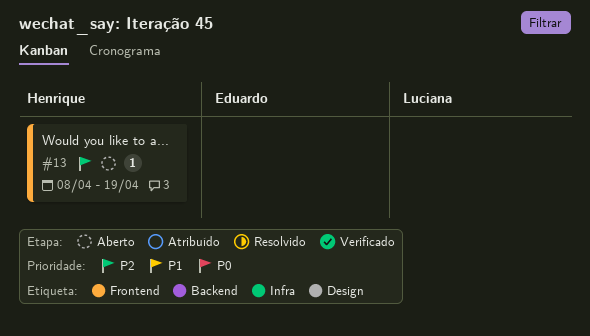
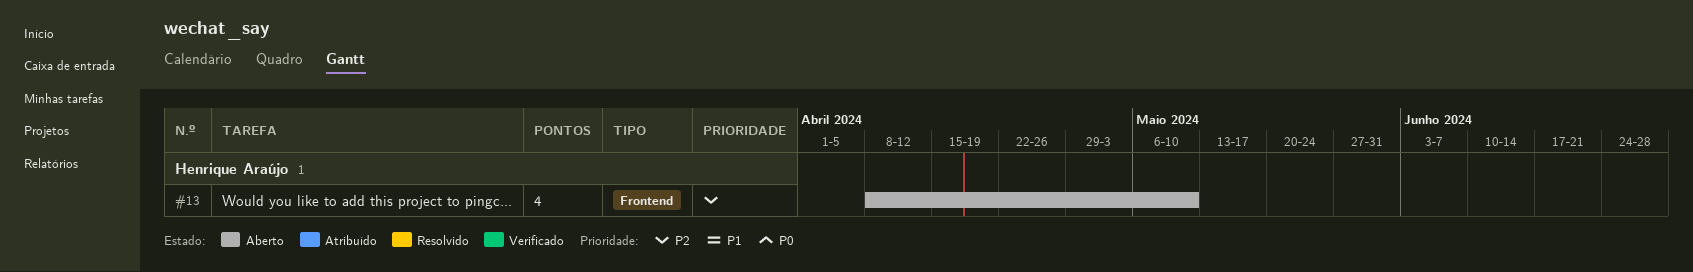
#13, estimate: 1 -> 4
#13, due: Apr 19 -> May 10

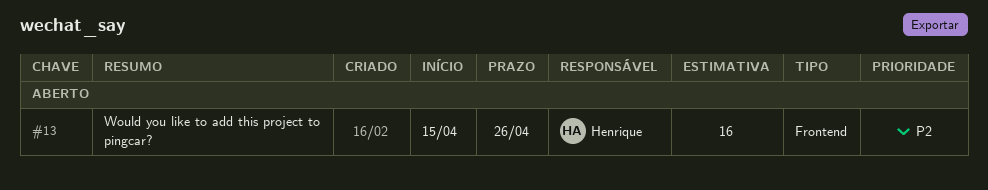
#13, estimate: 4 -> 16
#13, start: Apr 8 -> Apr 15
#13, due: May 10 -> Apr 26

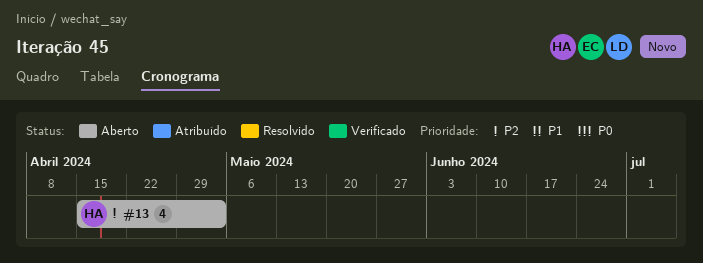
#13, estimate: 16 -> 4
#13, due: Apr 26 -> May 3

